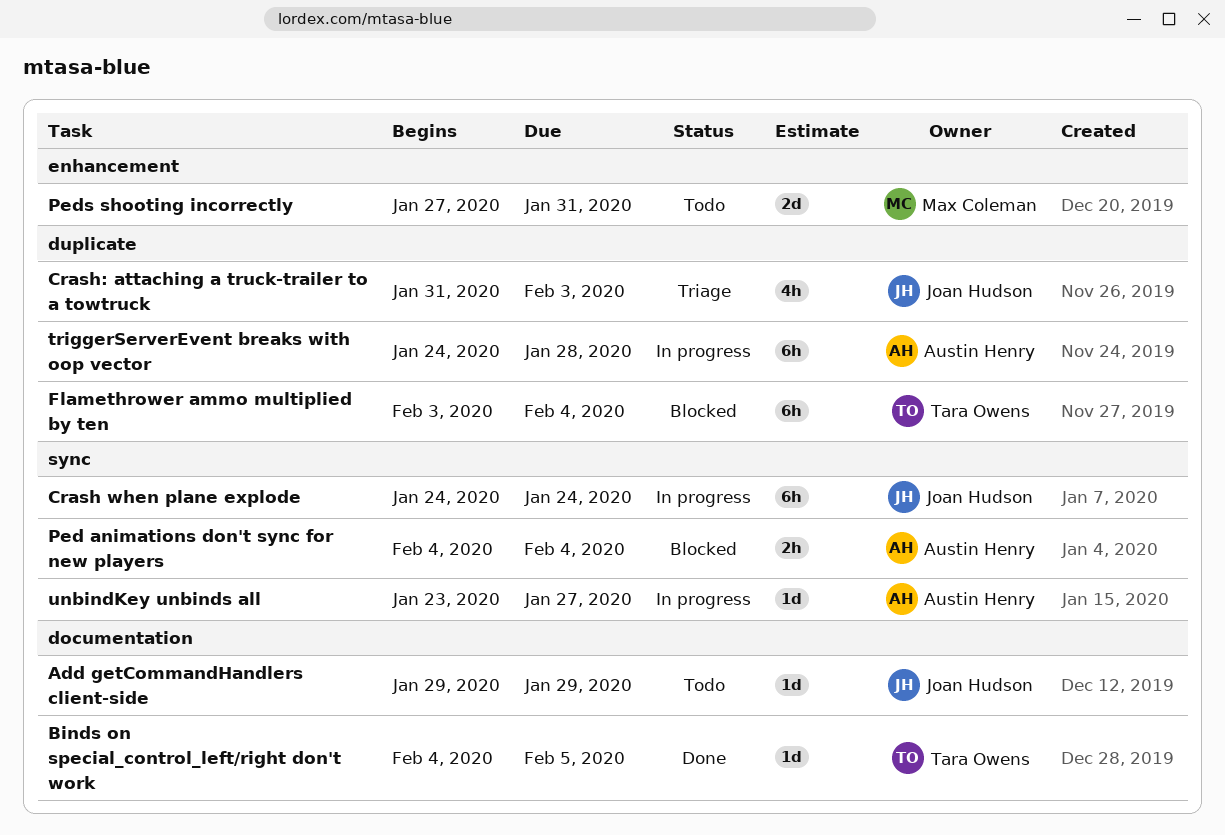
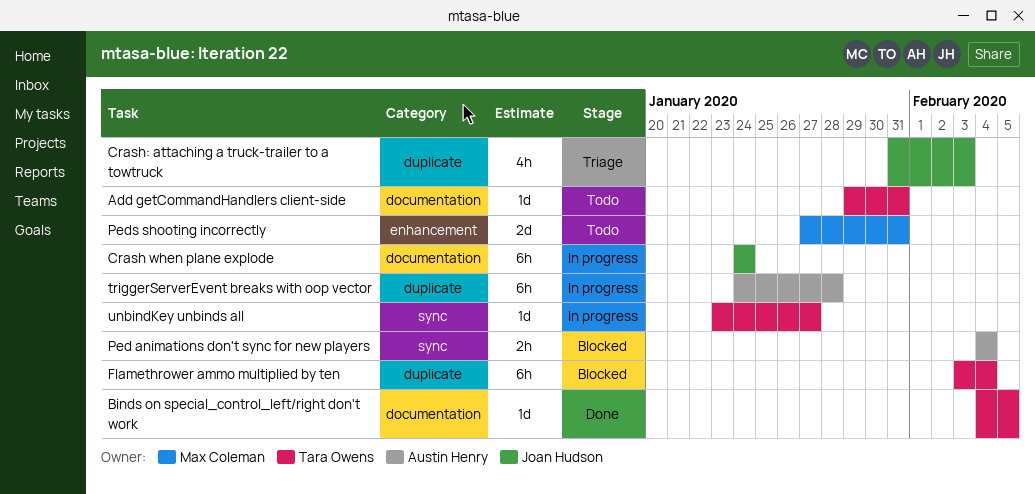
Add getCommandHandlers client-side, owner: Joan Hudson -> Tara Owens
Add getCommandHandlers client-side, due: Jan 29 -> Jan 31
Crash when plane explode, label: sync -> documentation
unbindKey unbinds all, owner: Austin Henry -> Tara Owens

